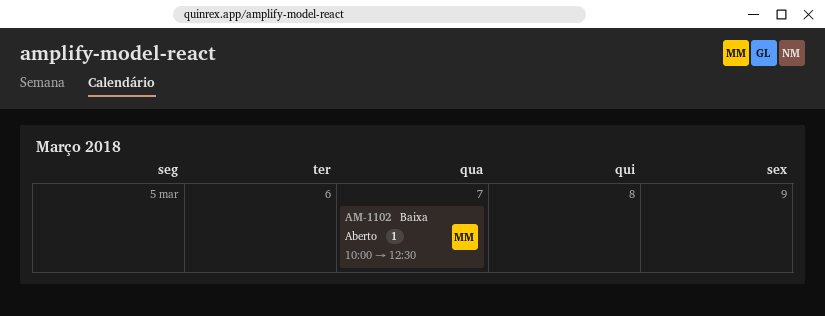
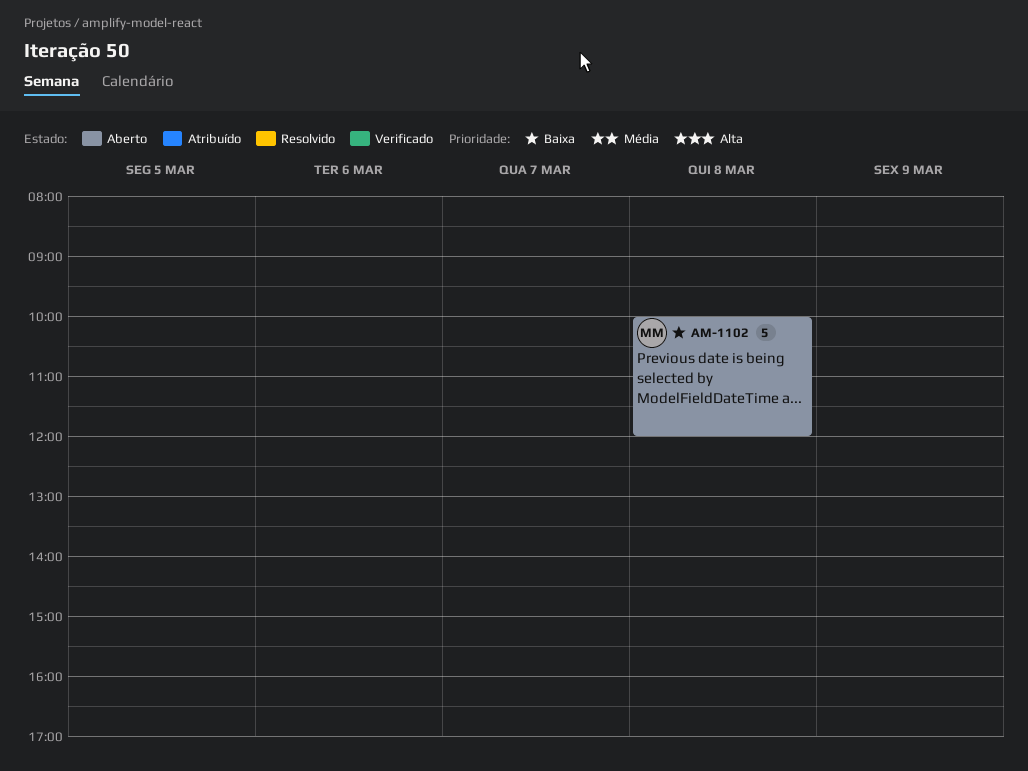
AM-1102, estimate: 1 -> 5
AM-1102, day: Mar 7 -> Mar 8
AM-1102, ends: 12:30 -> 12:00

